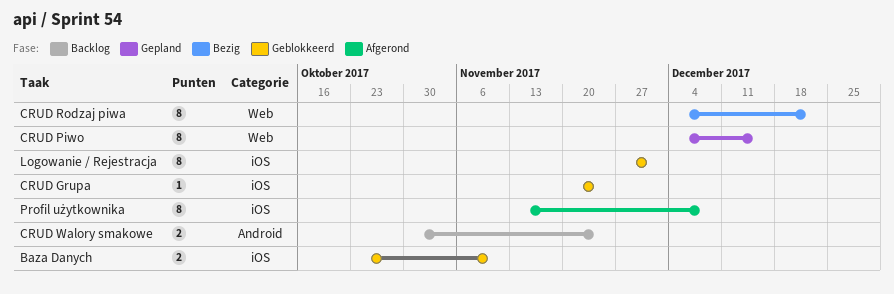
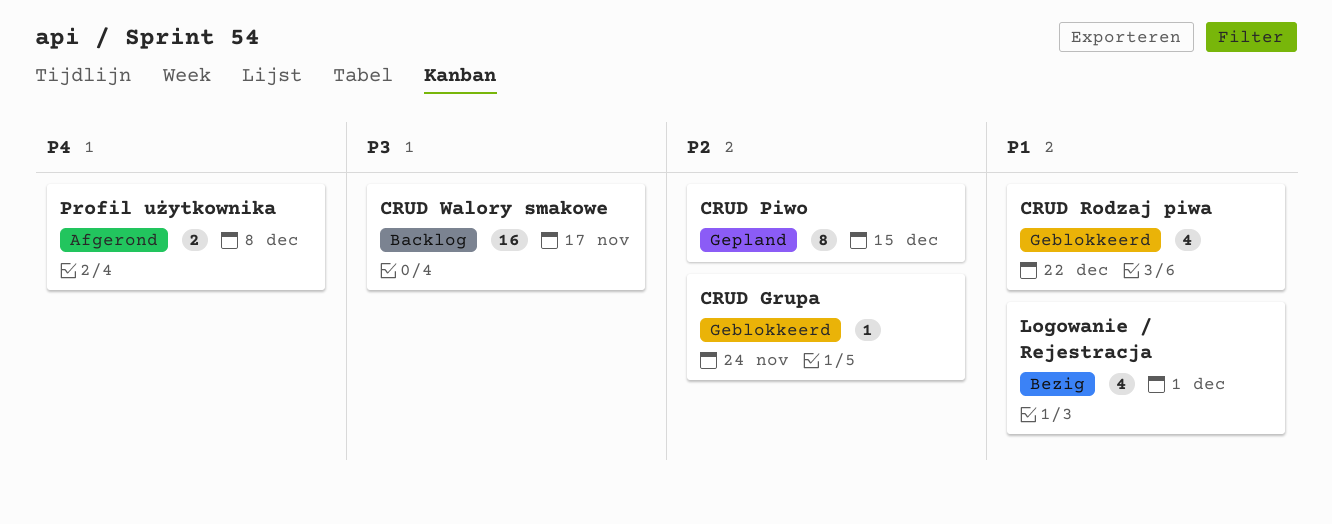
Baza Danych: present -> none
CRUD Rodzaj piwa, status: Bezig -> Geblokkeerd
CRUD Rodzaj piwa, estimate: 8 -> 4
CRUD Walory smakowe, estimate: 2 -> 16
CRUD Walory smakowe, due: Nov 24 -> Nov 17
Logowanie / Rejestracja, status: Geblokkeerd -> Bezig
Logowanie / Rejestracja, estimate: 8 -> 4
Profil użytkownika, estimate: 8 -> 2

